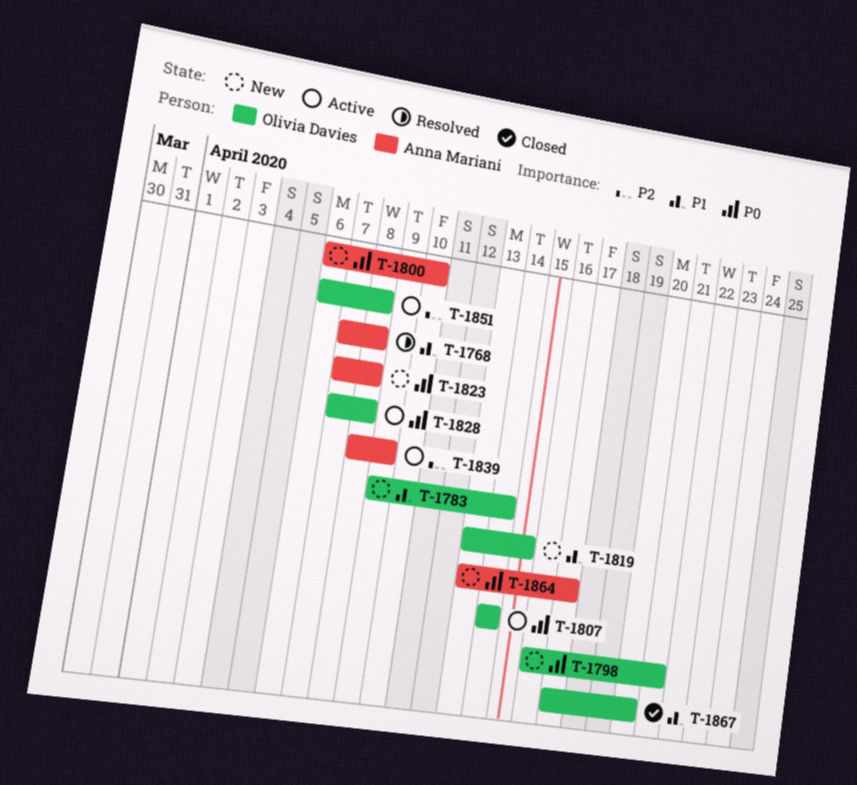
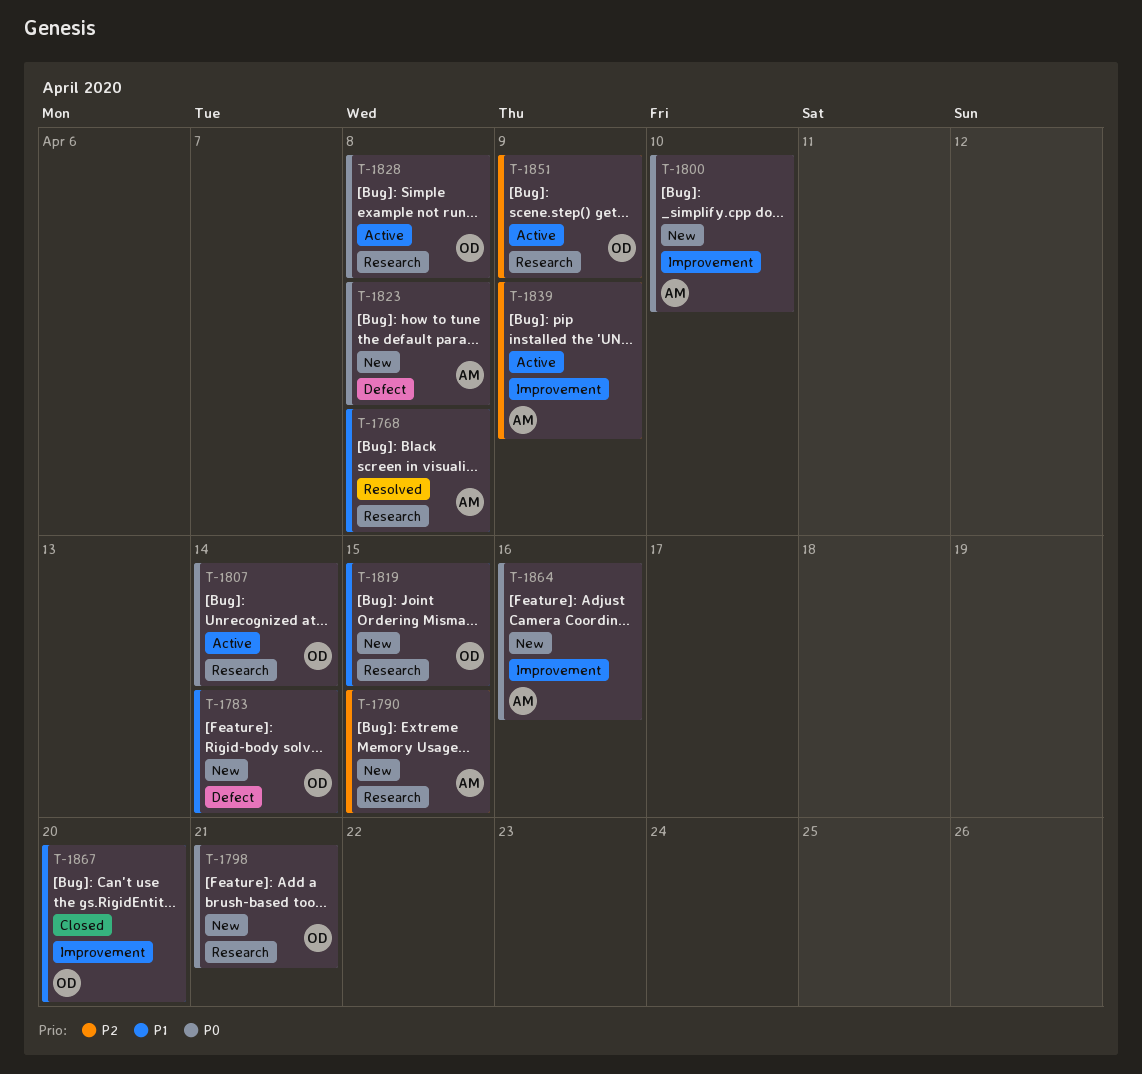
T-1790: none -> present
T-1851, due: Apr 8 -> Apr 9
T-1864, due: Apr 17 -> Apr 16

